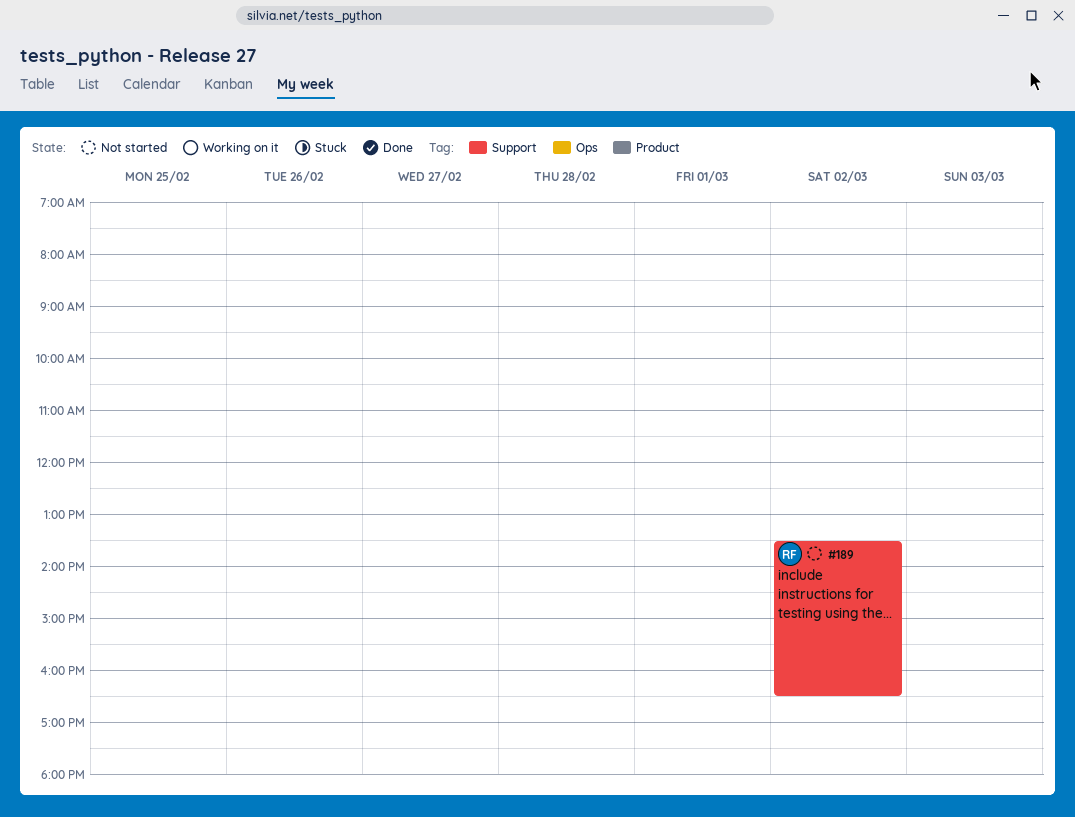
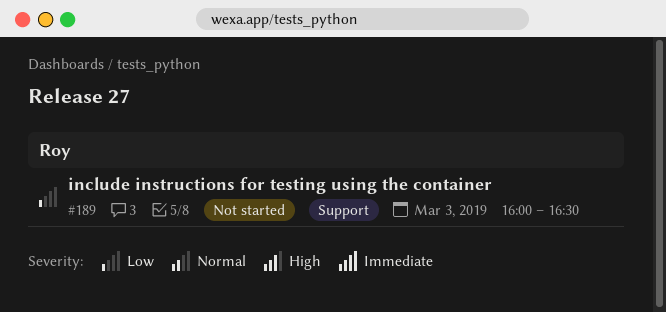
#189, day: Mar 2 -> Mar 3
#189, begins: 13:30 -> 16:00

